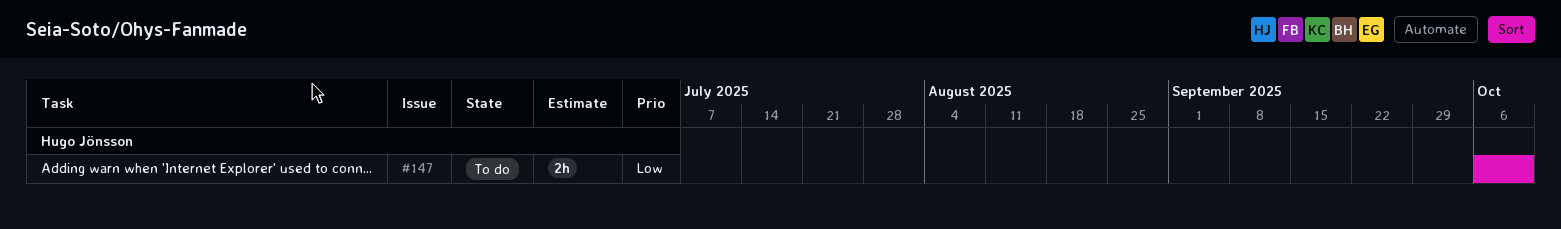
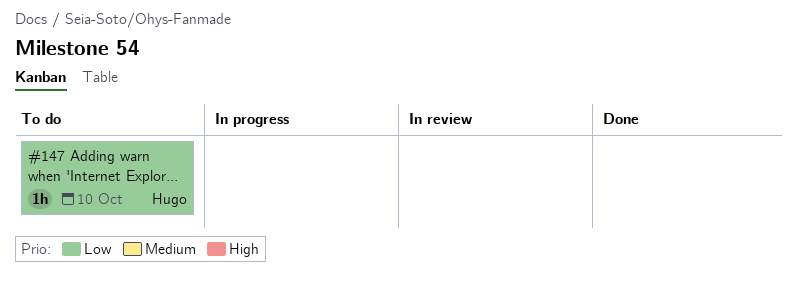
#147, estimate: 2h -> 1h

